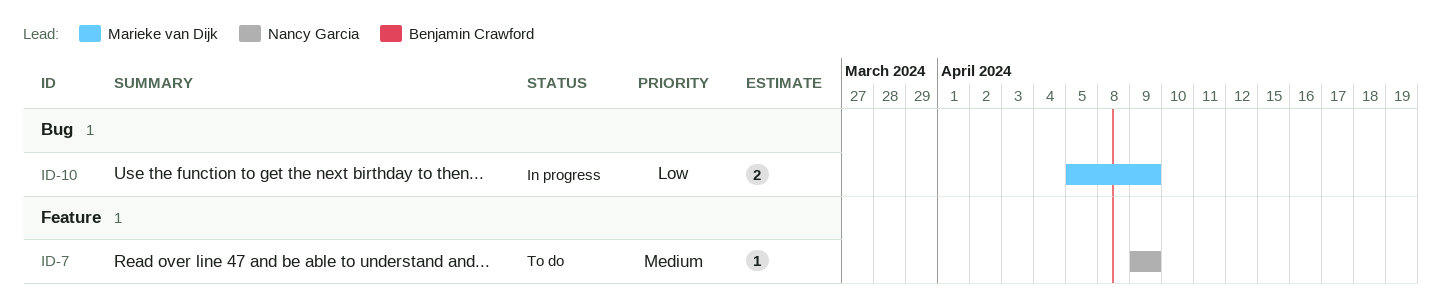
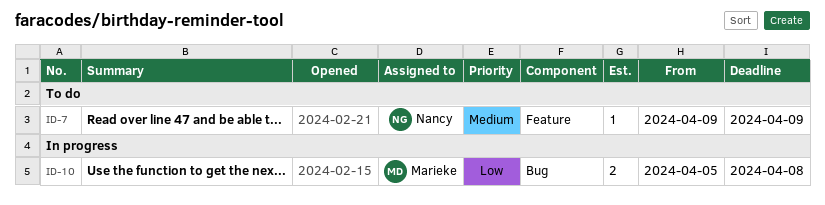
ID-10, due: Apr 9 -> Apr 8

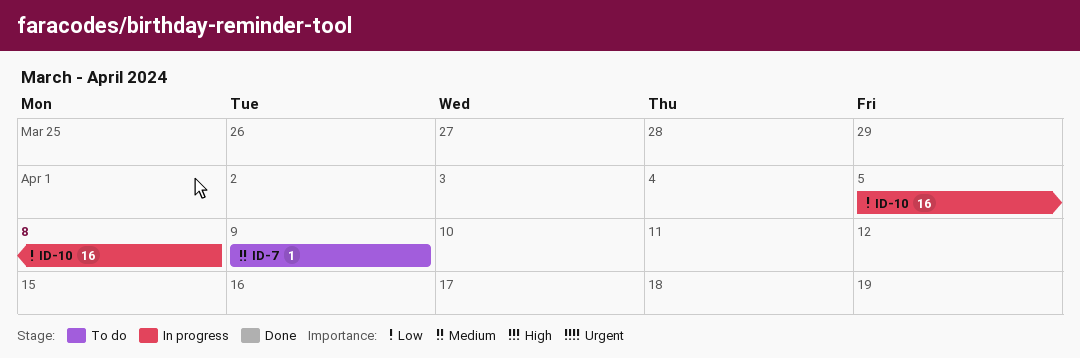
ID-10, estimate: 2 -> 16

